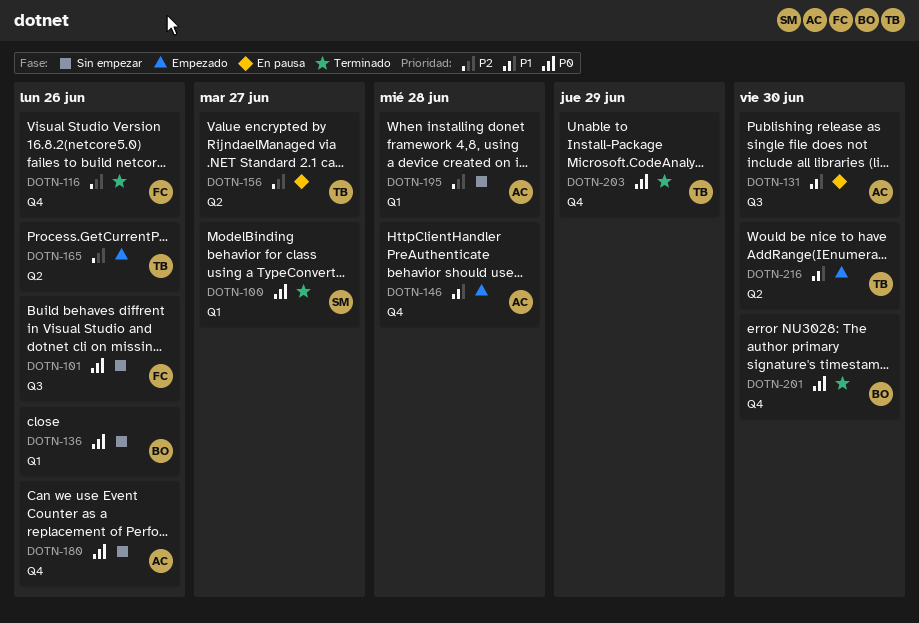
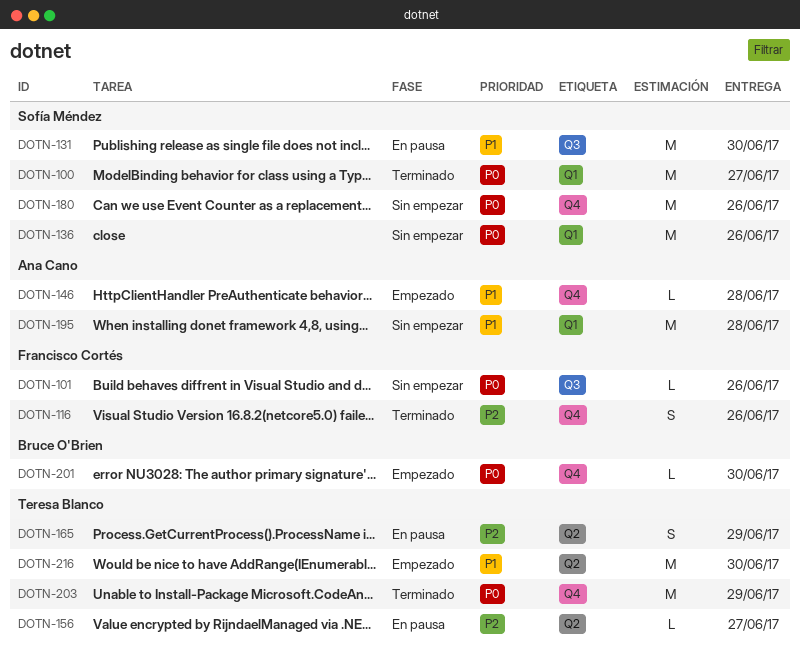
DOTN-131, owner: Ana Cano -> Sofía Méndez
DOTN-136, owner: Bruce O'Brien -> Sofía Méndez
DOTN-165, status: Empezado -> En pausa
DOTN-165, due: Jun 26 -> Jun 29
DOTN-180, owner: Ana Cano -> Sofía Méndez
DOTN-195, priority: P2 -> P1
DOTN-201, status: Terminado -> Empezado

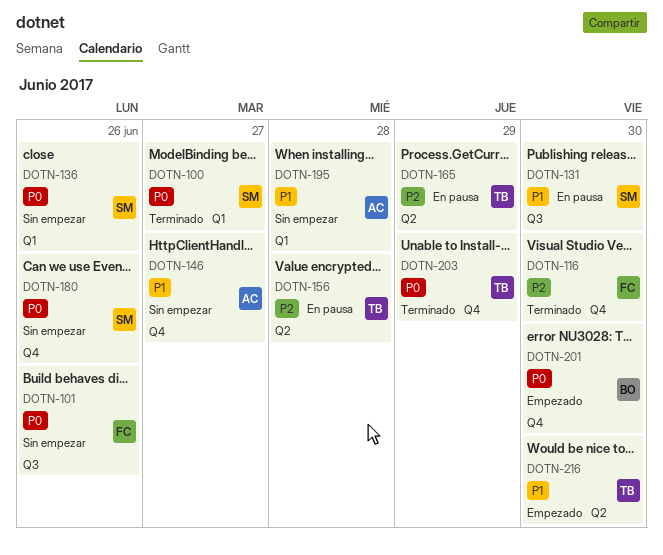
DOTN-116, due: Jun 26 -> Jun 30
DOTN-146, status: Empezado -> Sin empezar
DOTN-146, due: Jun 28 -> Jun 27
DOTN-156, due: Jun 27 -> Jun 28

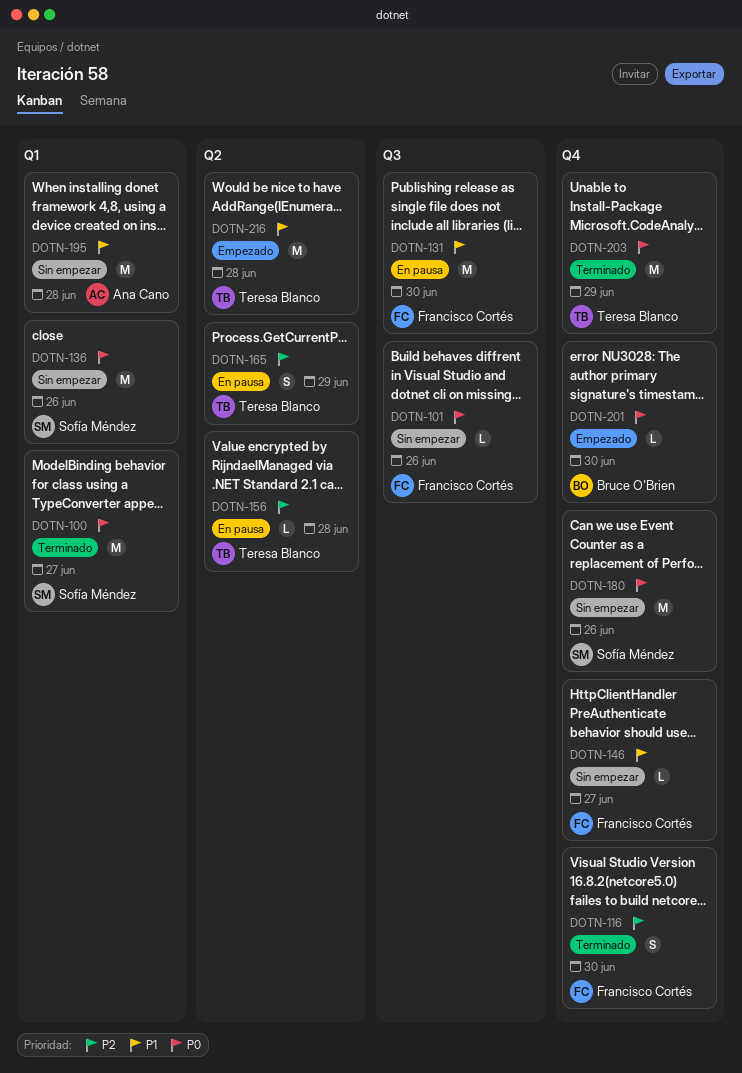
DOTN-131, owner: Sofía Méndez -> Francisco Cortés
DOTN-146, owner: Ana Cano -> Francisco Cortés
DOTN-216, due: Jun 30 -> Jun 28

